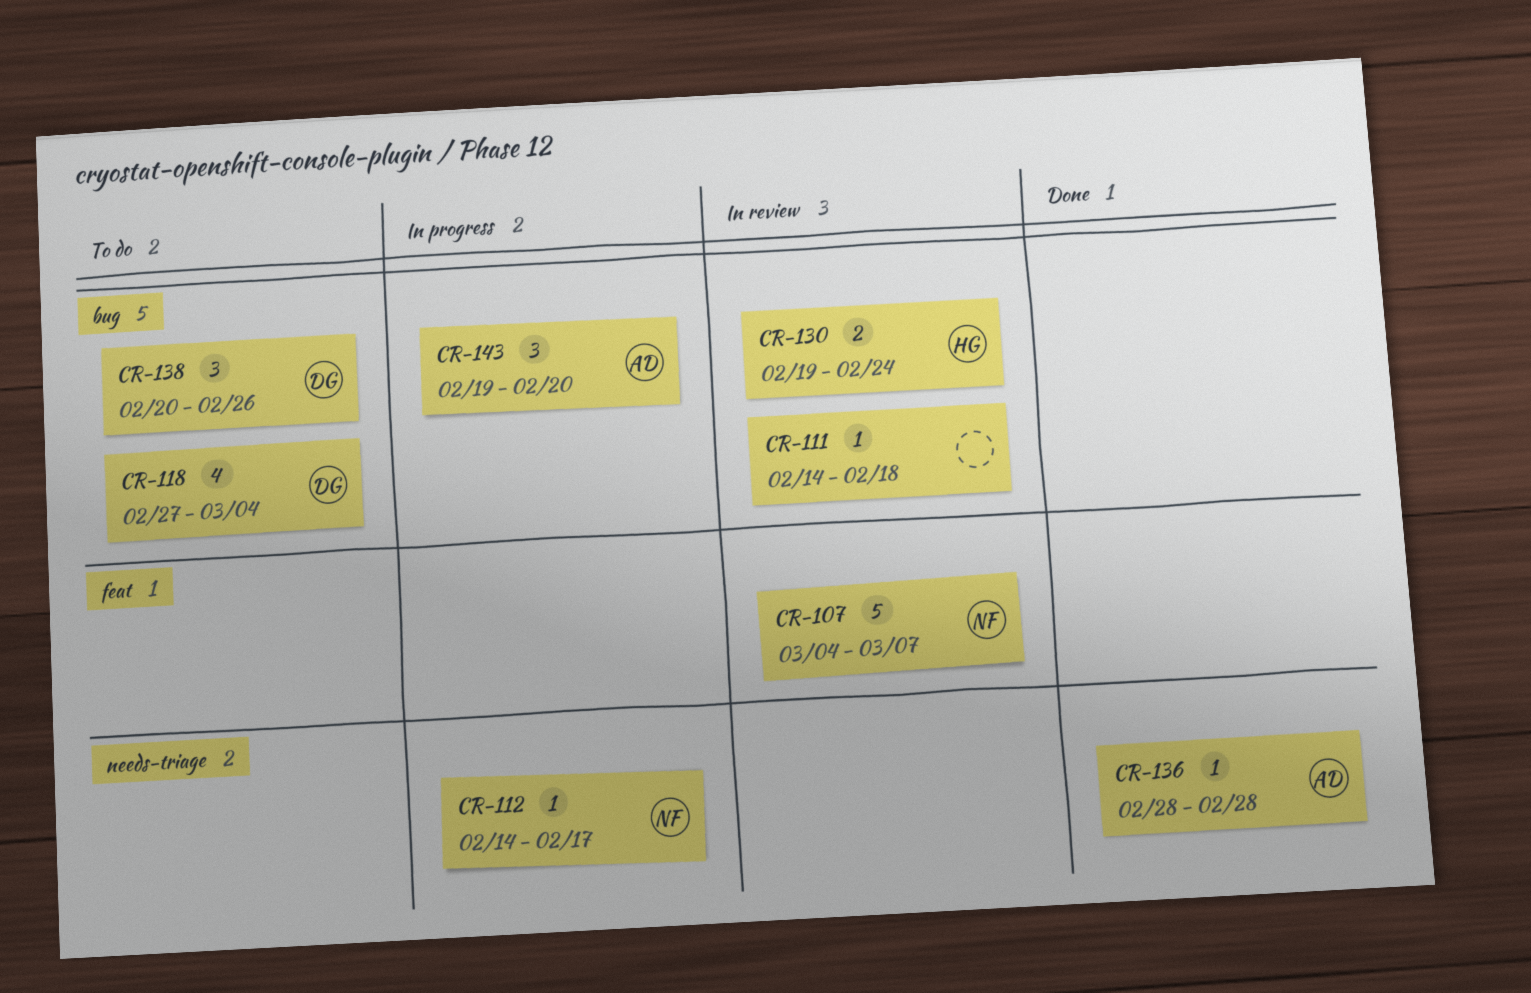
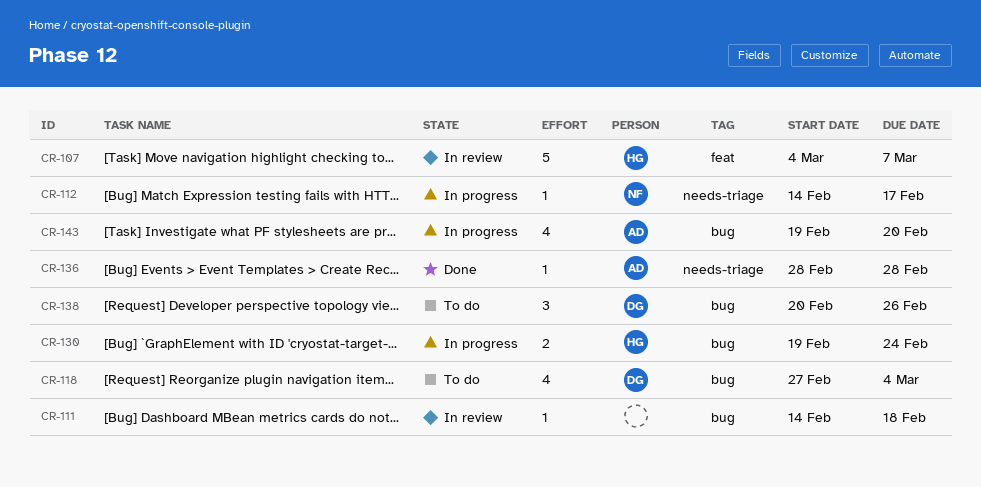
CR-107, owner: NF -> HG
CR-130, status: In review -> In progress
CR-143, estimate: 3 -> 4

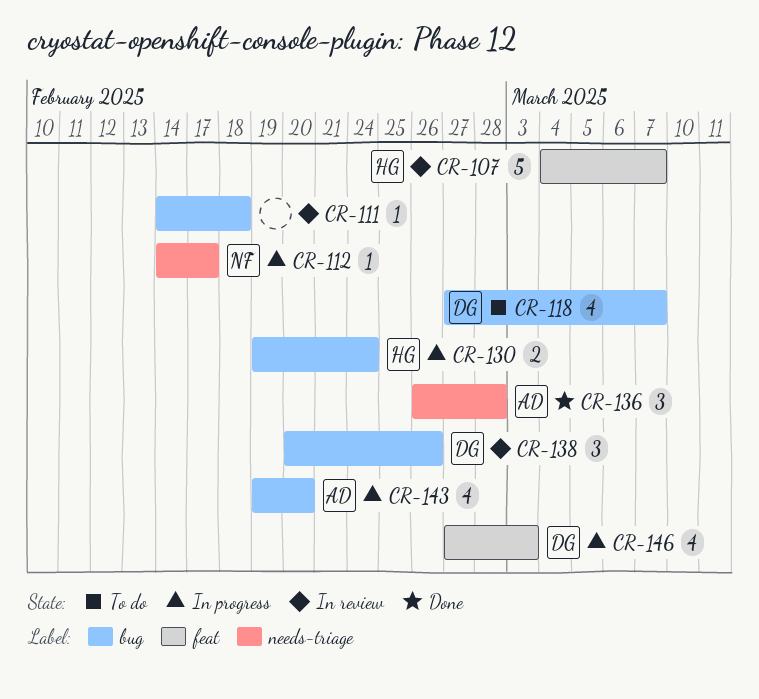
CR-118, due: Mar 4 -> Mar 7
CR-136, estimate: 1 -> 3
CR-136, start: Feb 28 -> Feb 26
CR-138, status: To do -> In review
CR-146: none -> present

